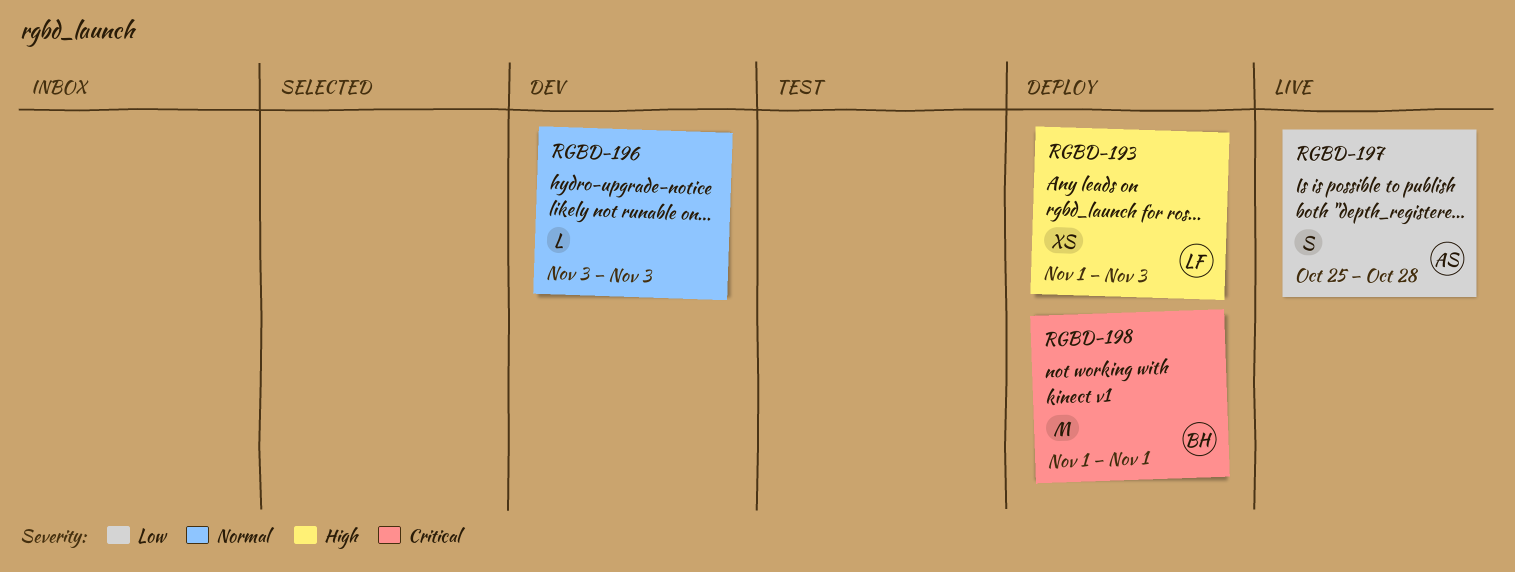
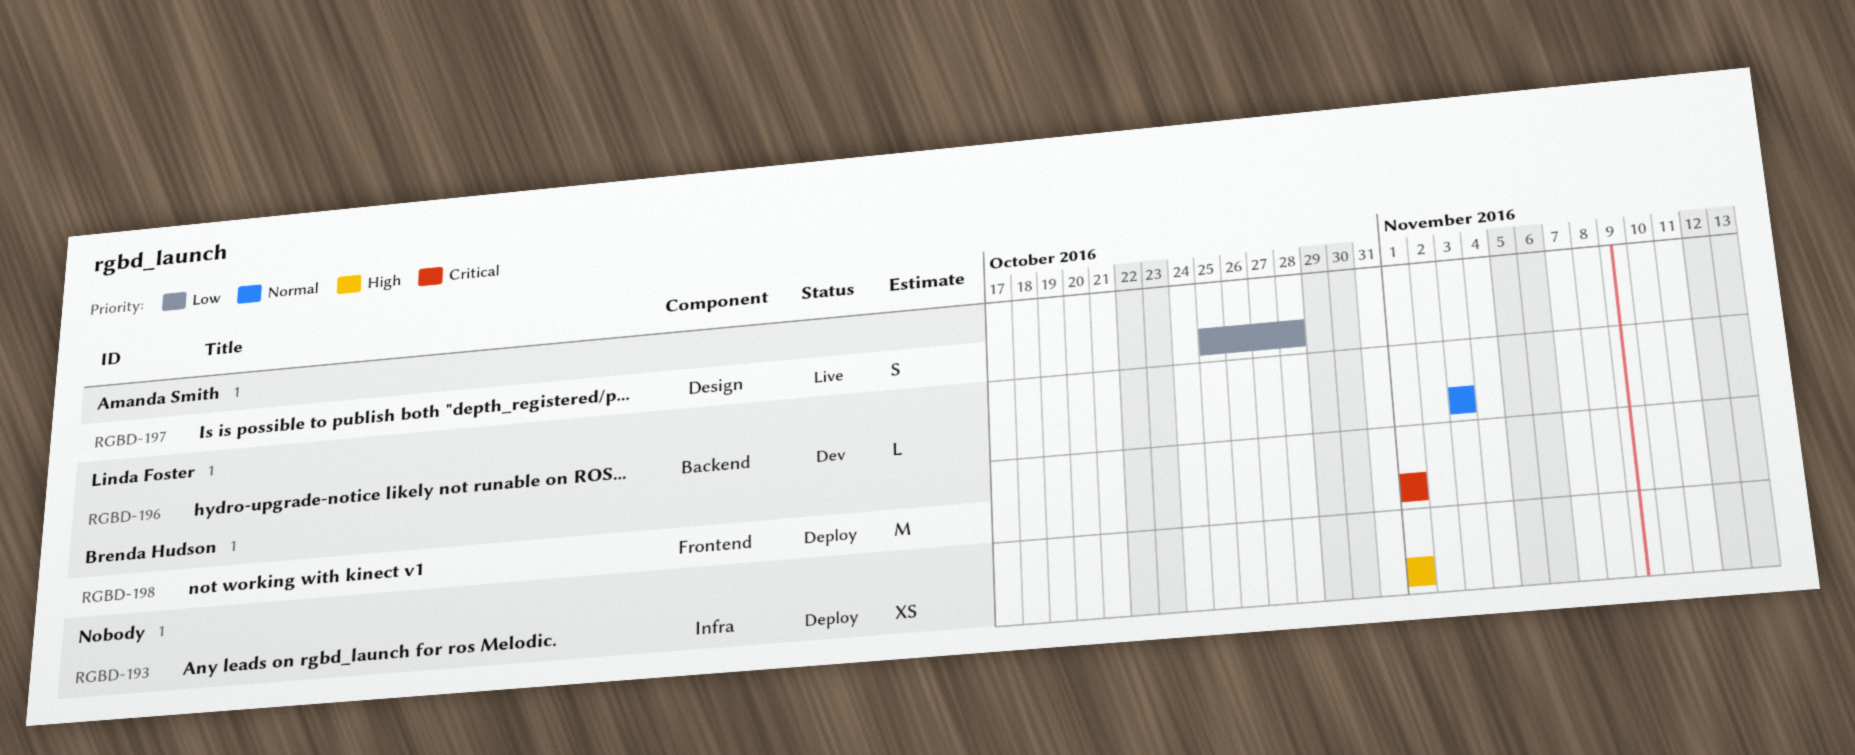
RGBD-193, owner: Linda Foster -> none
RGBD-193, due: Nov 3 -> Nov 1
RGBD-196, owner: none -> Linda Foster

